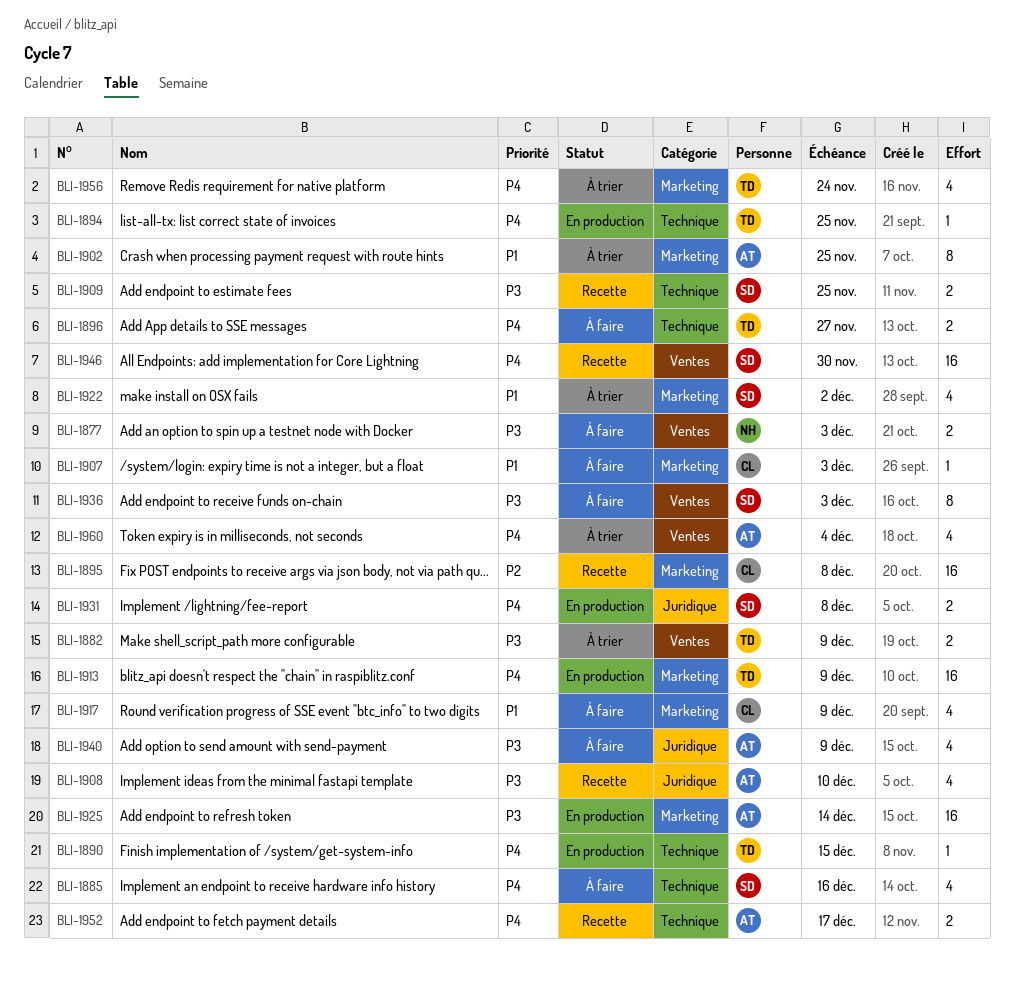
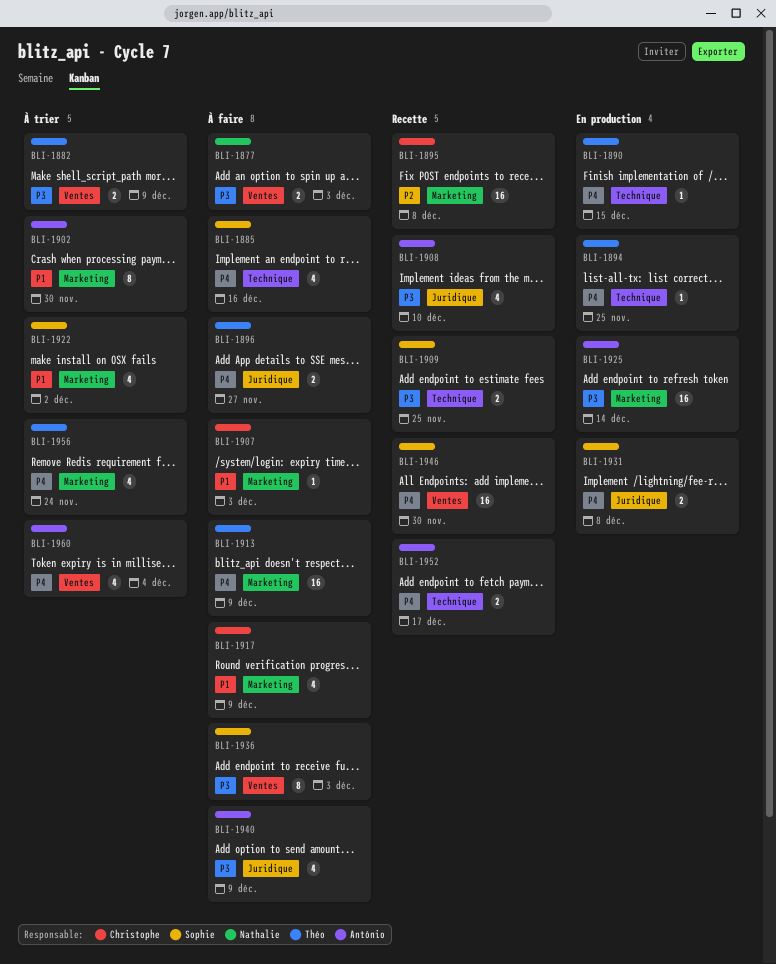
BLI-1896, label: Technique -> Juridique
BLI-1902, due: Nov 25 -> Nov 30
BLI-1913, status: En production -> À faire

